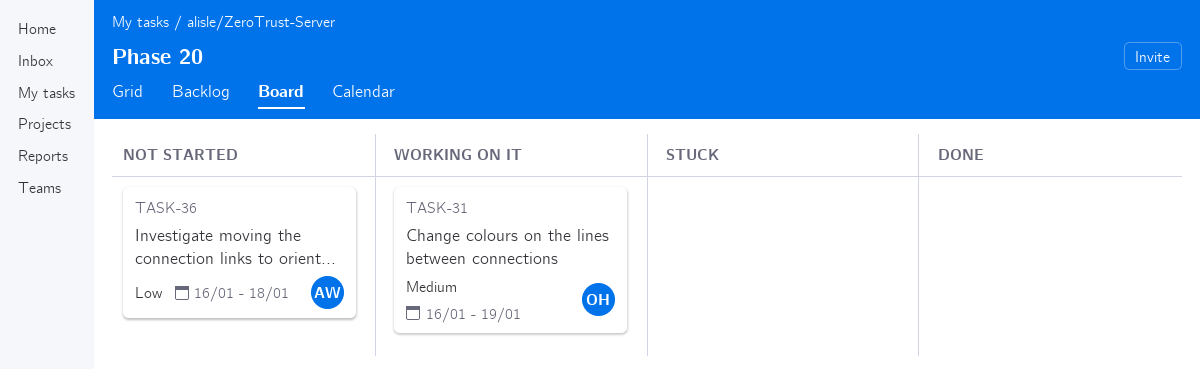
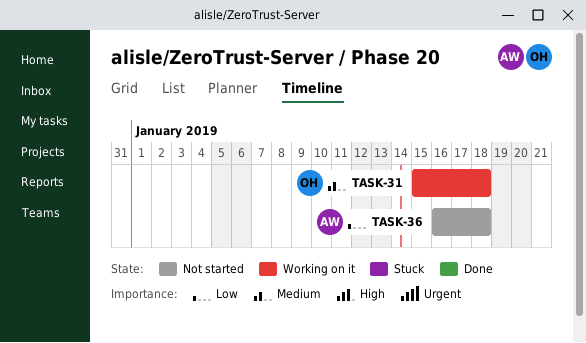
TASK-31, start: Jan 16 -> Jan 15
TASK-31, due: Jan 19 -> Jan 18

